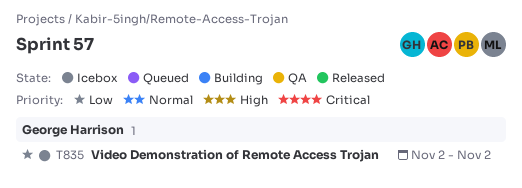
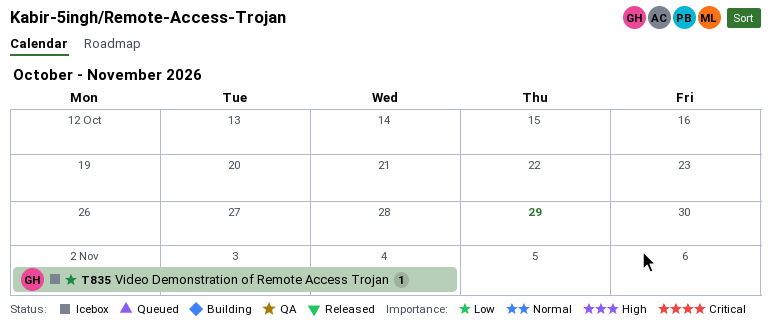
T835, due: Nov 2 -> Nov 4

